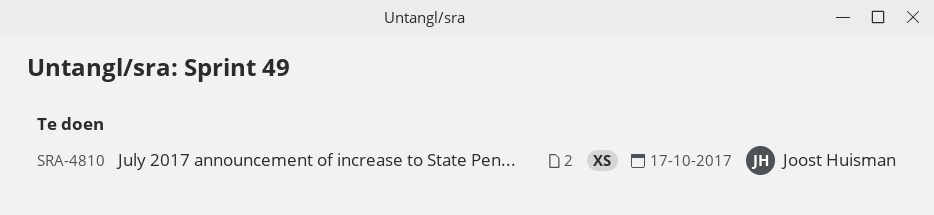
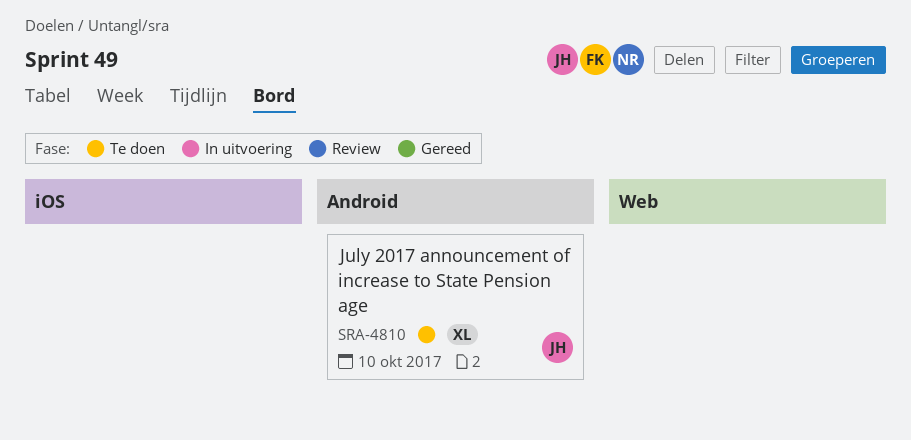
SRA-4810, estimate: XS -> XL
SRA-4810, due: Oct 17 -> Oct 10

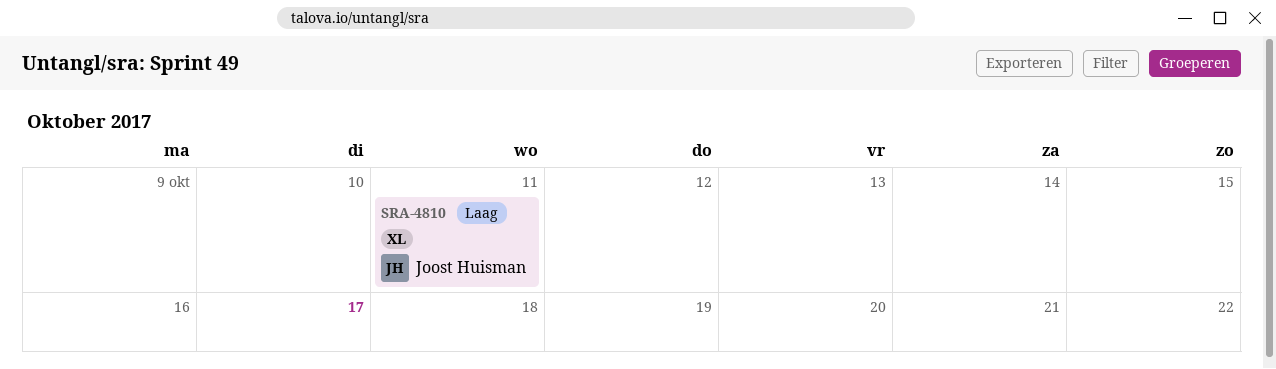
SRA-4810, due: Oct 10 -> Oct 11

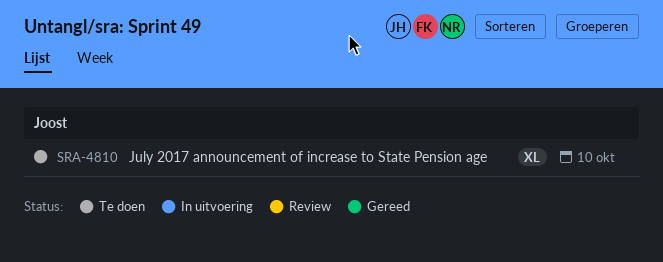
SRA-4810, due: Oct 11 -> Oct 10

